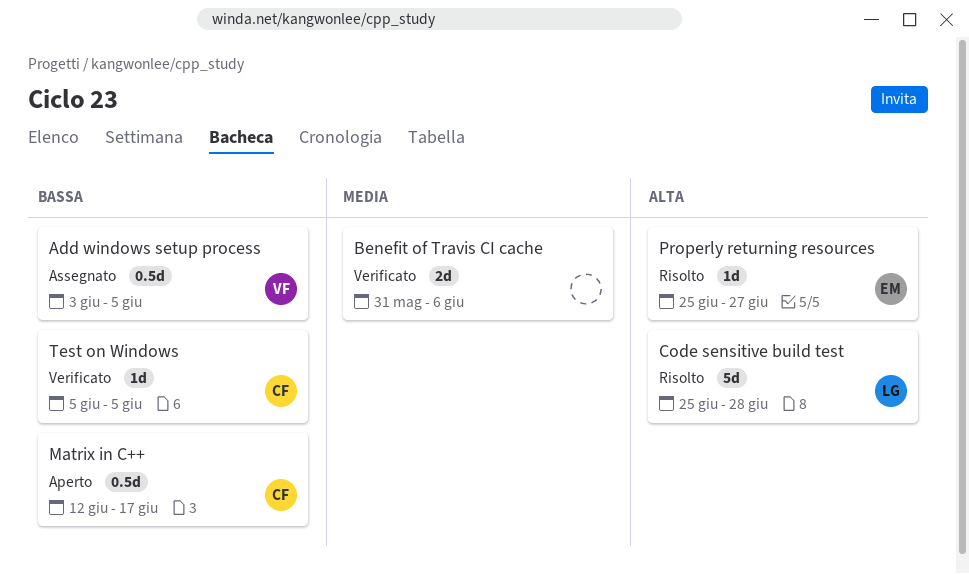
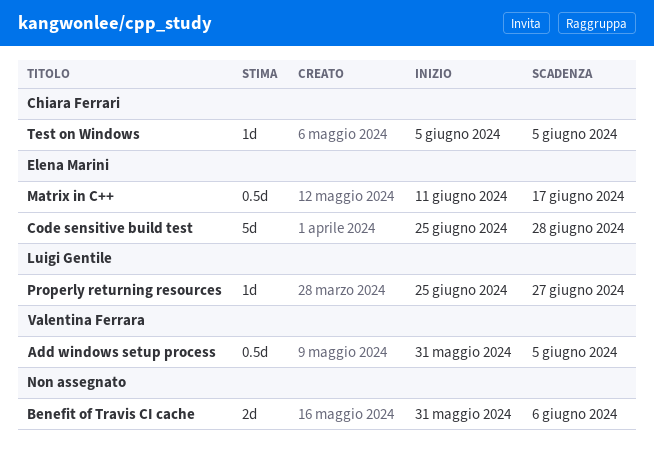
Add windows setup process, start: Jun 3 -> May 31
Code sensitive build test, owner: Luigi Gentile -> Elena Marini
Matrix in C++, owner: Chiara Ferrari -> Elena Marini
Matrix in C++, start: Jun 12 -> Jun 11
Properly returning resources, owner: Elena Marini -> Luigi Gentile

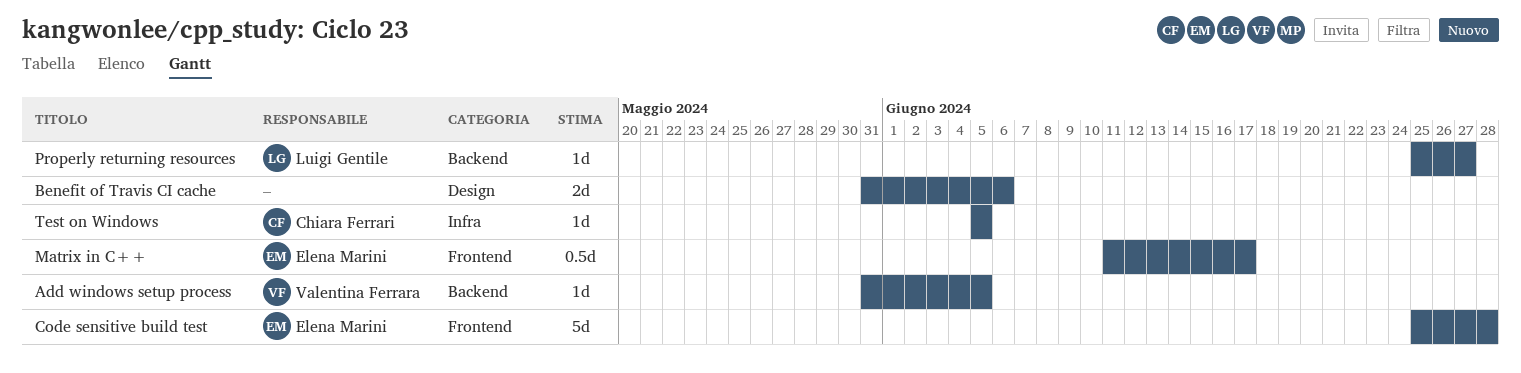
Add windows setup process, estimate: 0.5d -> 1d

